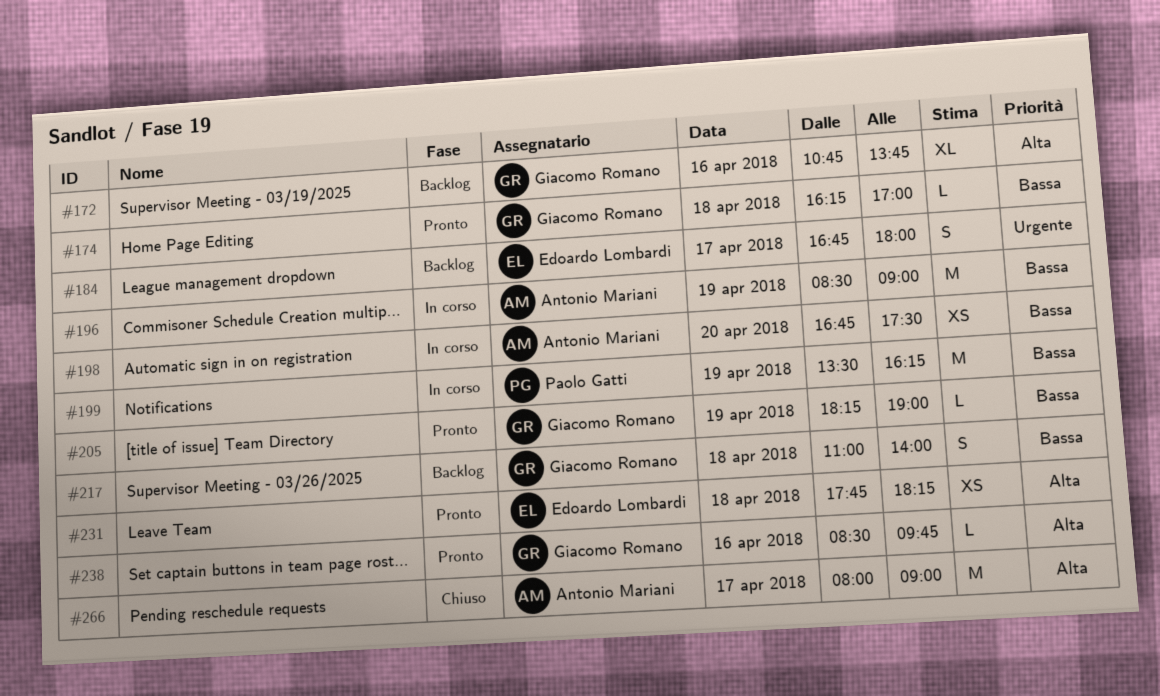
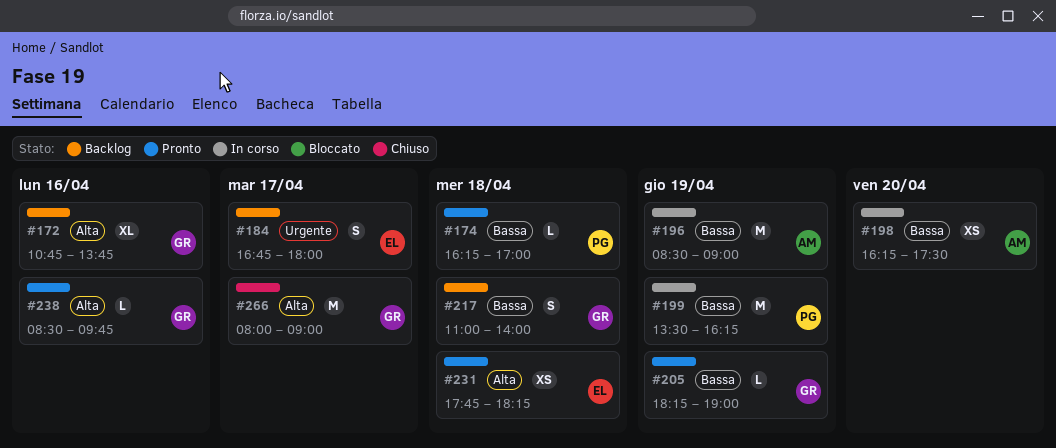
#174, owner: Giacomo Romano -> Paolo Gatti
#198, begins: 16:45 -> 16:15
#266, owner: Antonio Mariani -> Giacomo Romano

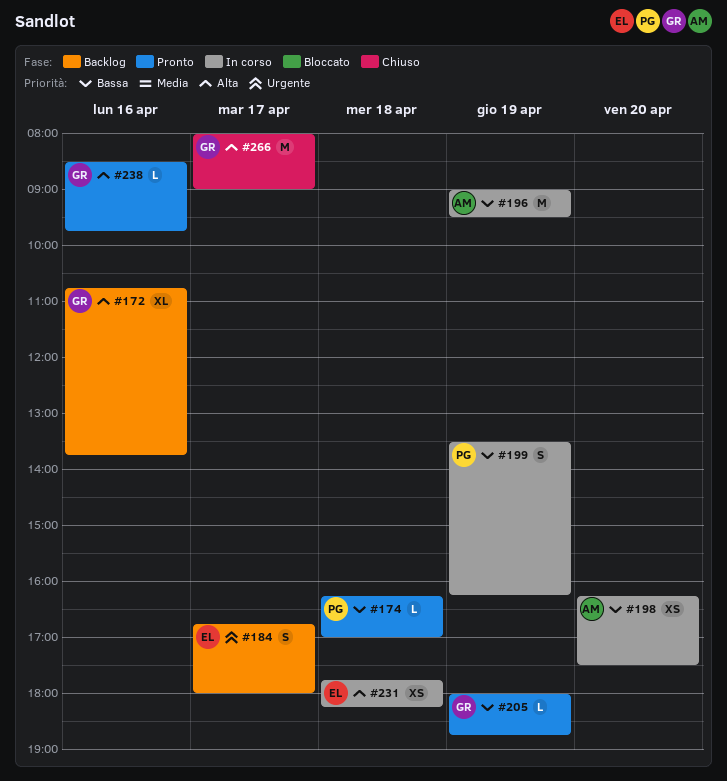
#196, begins: 08:30 -> 09:00
#196, ends: 09:00 -> 09:30
#199, estimate: M -> S
#205, begins: 18:15 -> 18:00
#205, ends: 19:00 -> 18:45
#217: present -> none
#231, status: Pronto -> In corso

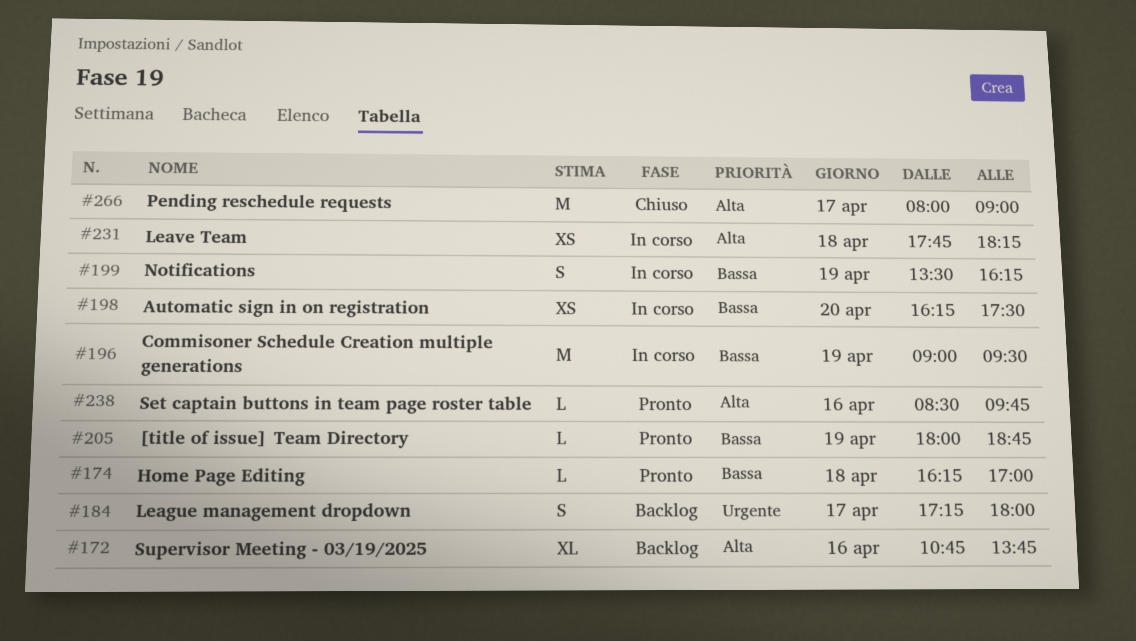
#184, begins: 16:45 -> 17:15

